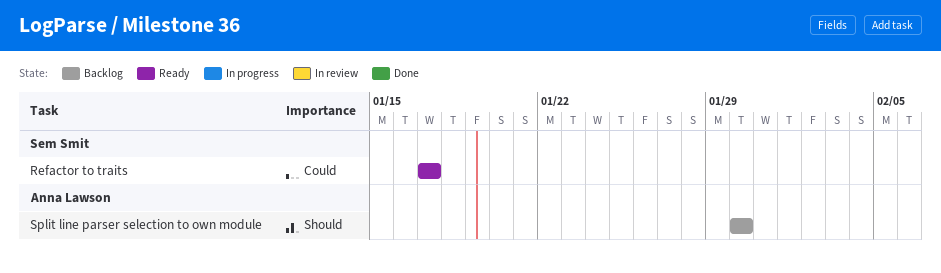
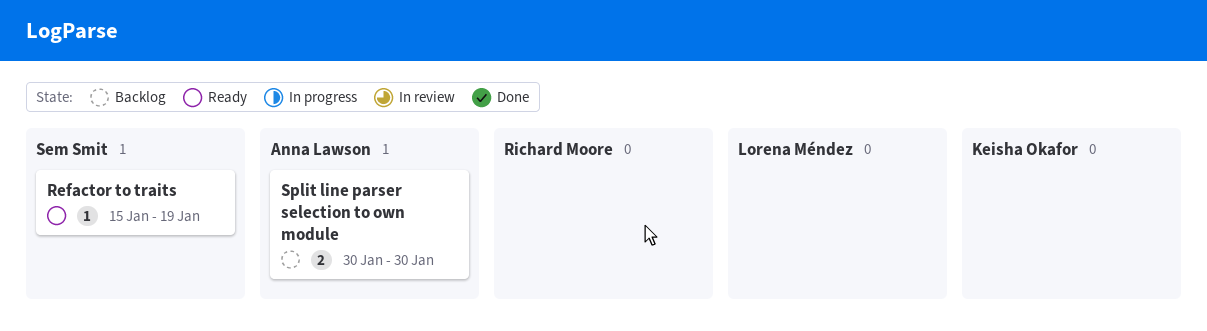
Refactor to traits, start: Jan 17 -> Jan 15
Refactor to traits, due: Jan 17 -> Jan 19

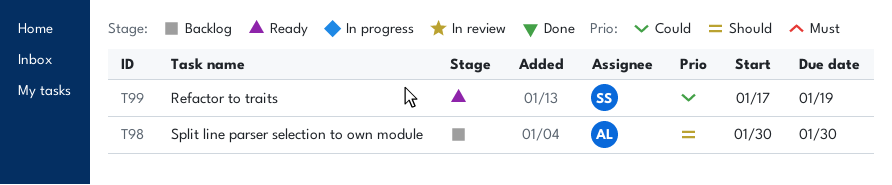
Refactor to traits, start: Jan 15 -> Jan 17

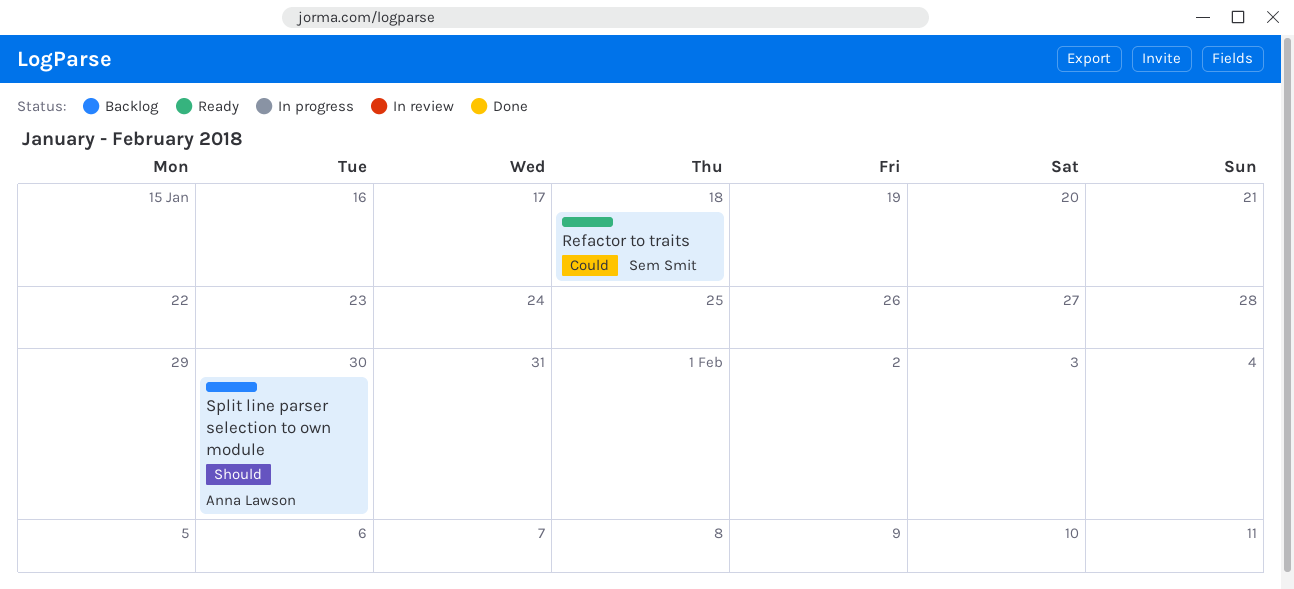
Refactor to traits, due: Jan 19 -> Jan 18

